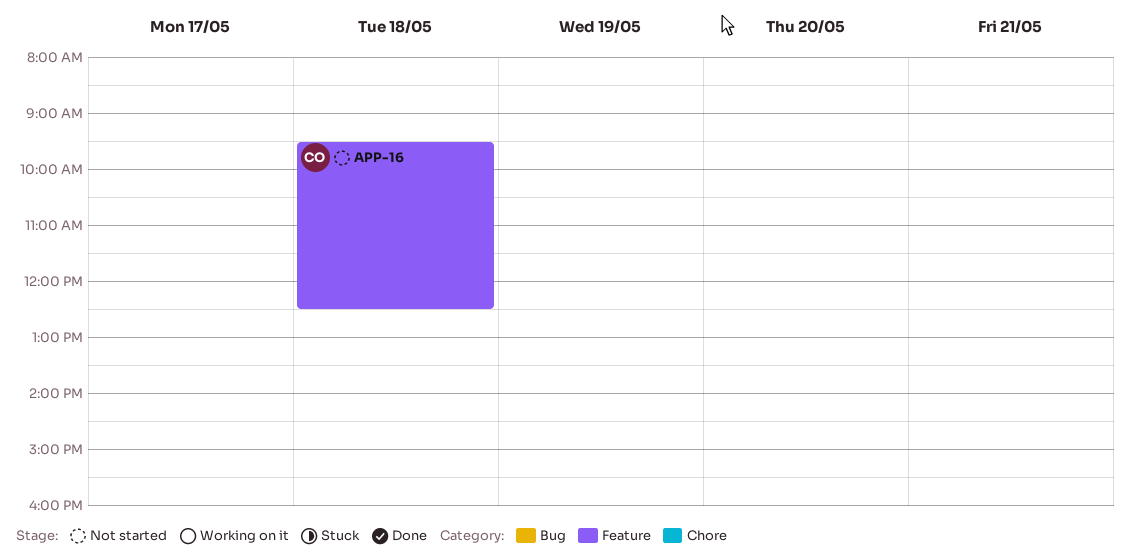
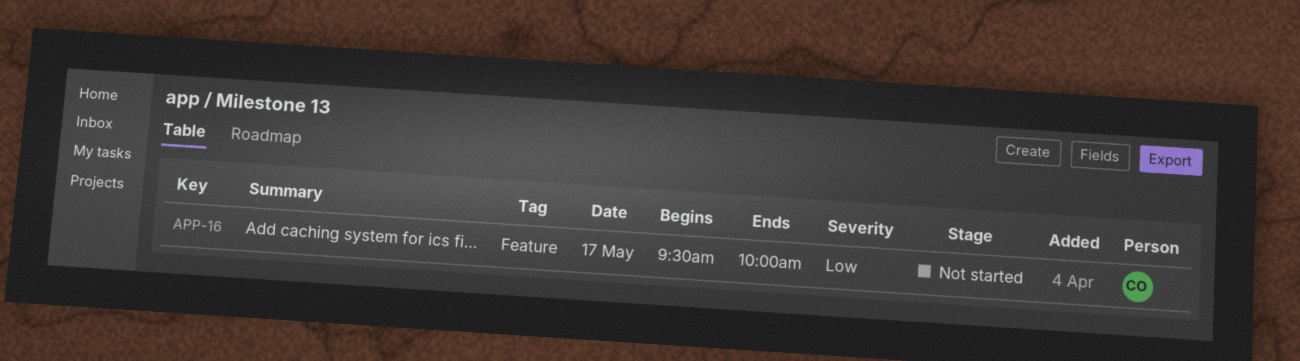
APP-16, day: May 18 -> May 17
APP-16, ends: 12:30 -> 10:00

